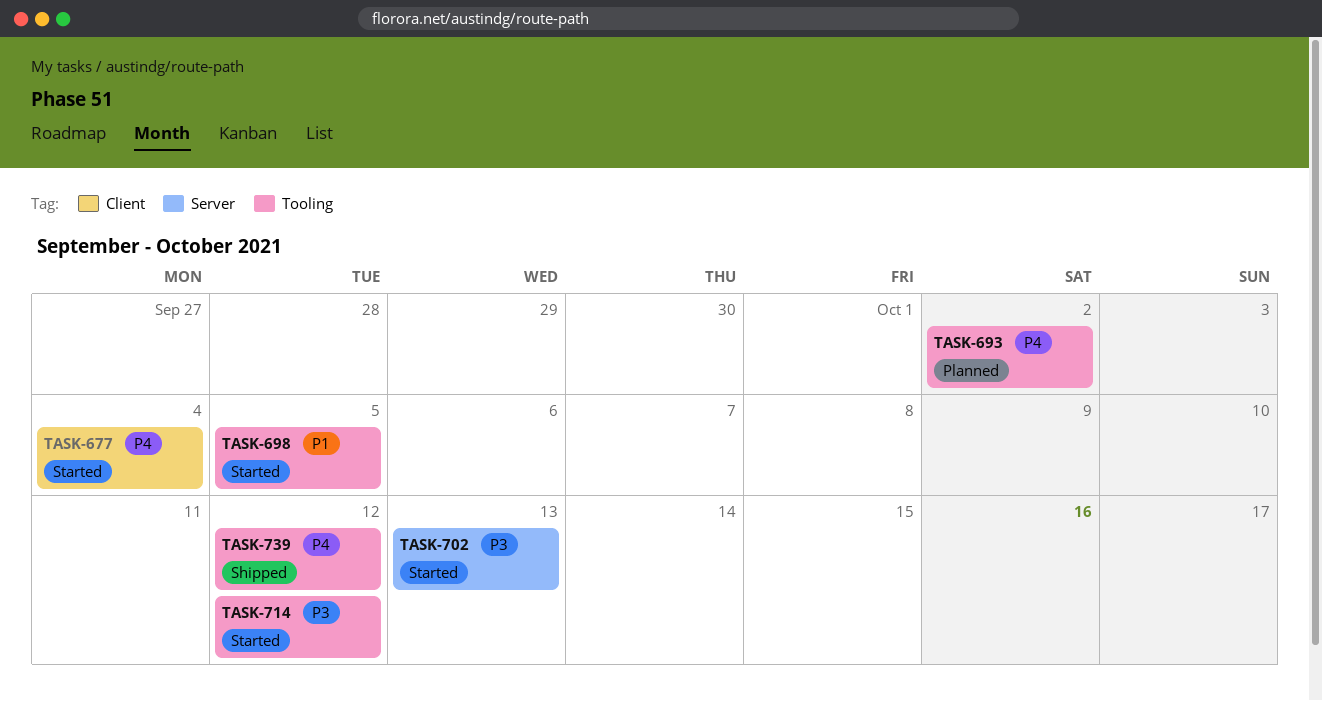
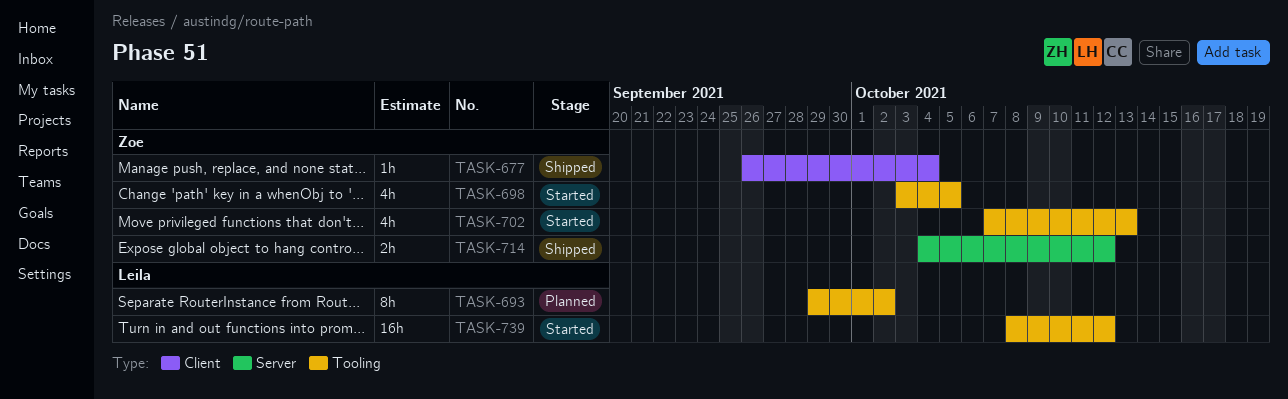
TASK-677, status: Started -> Shipped
TASK-702, label: Server -> Tooling
TASK-714, status: Started -> Shipped
TASK-714, label: Tooling -> Server
TASK-739, status: Shipped -> Started

